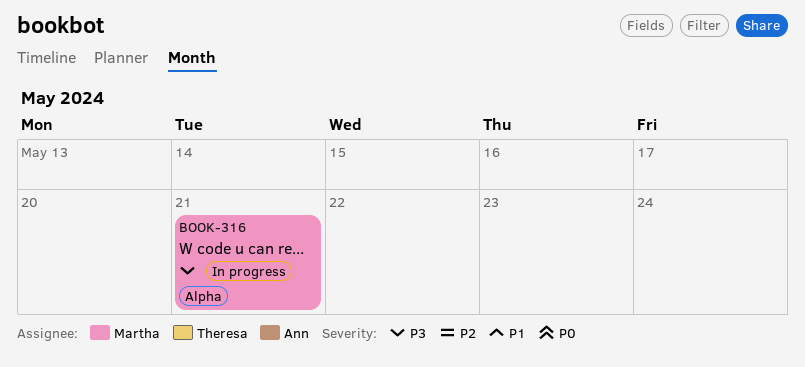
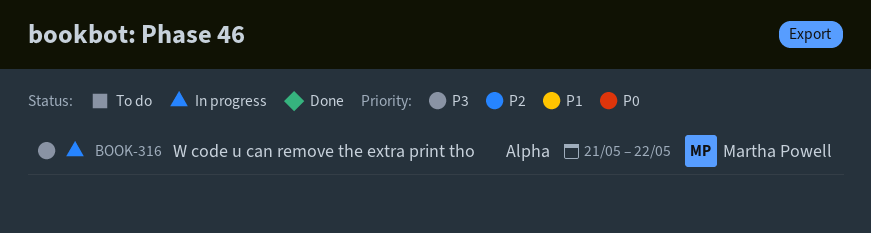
BOOK-316, due: May 21 -> May 22

